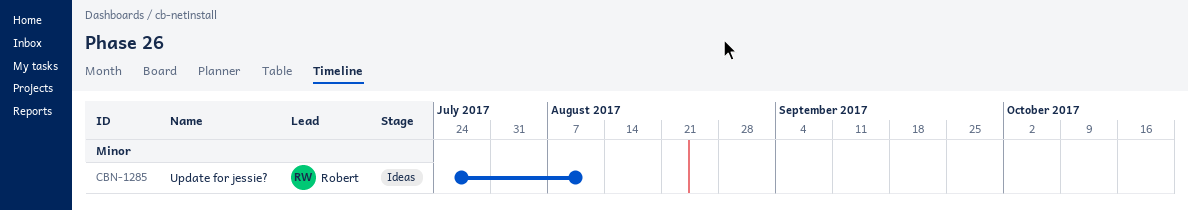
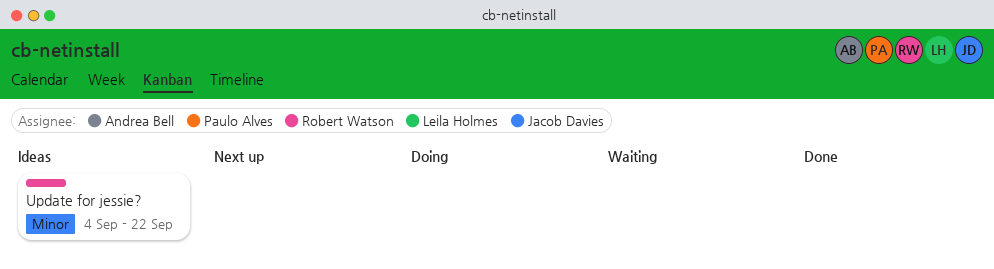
Update for jessie?, start: Jul 24 -> Sep 4
Update for jessie?, due: Aug 11 -> Sep 22

